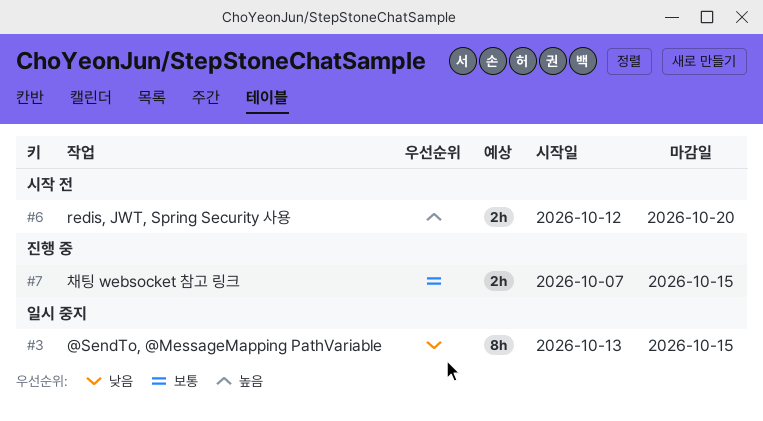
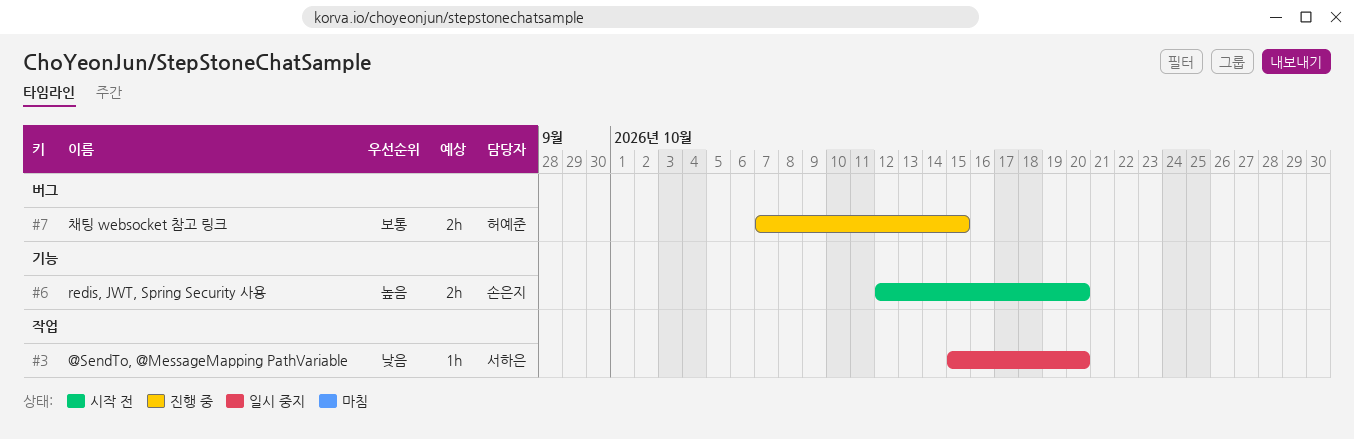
#3, estimate: 8h -> 1h
#3, start: Oct 13 -> Oct 15
#3, due: Oct 15 -> Oct 20

